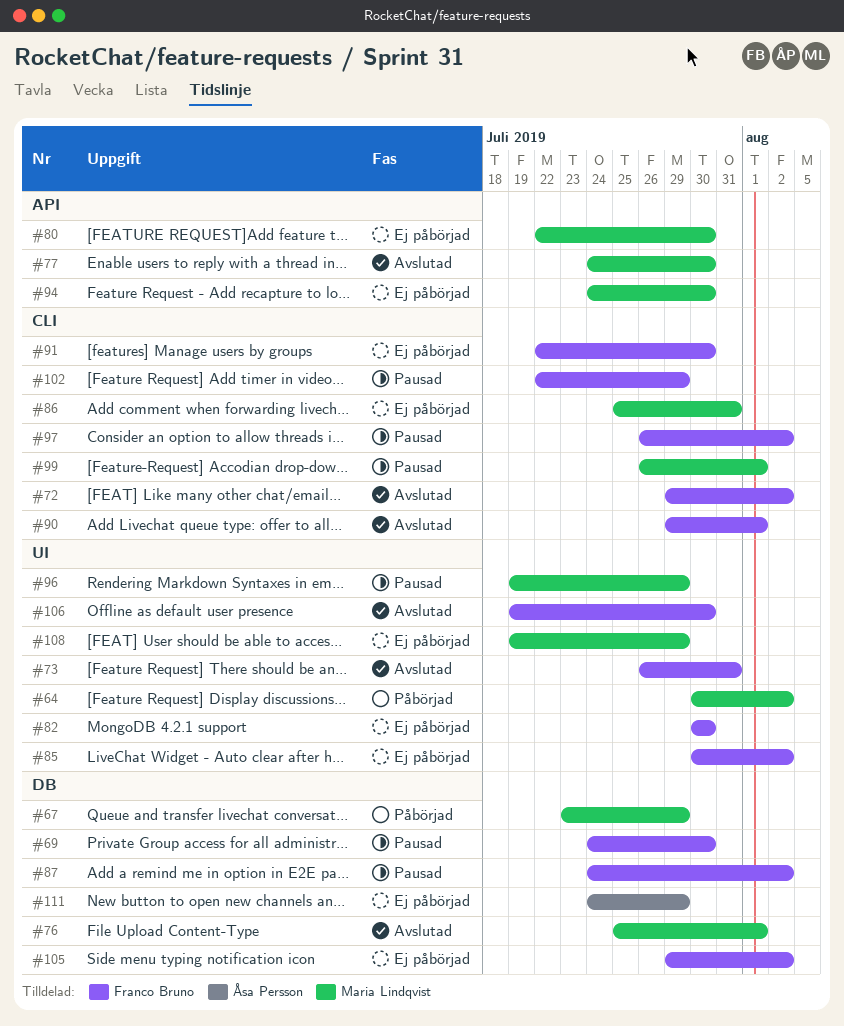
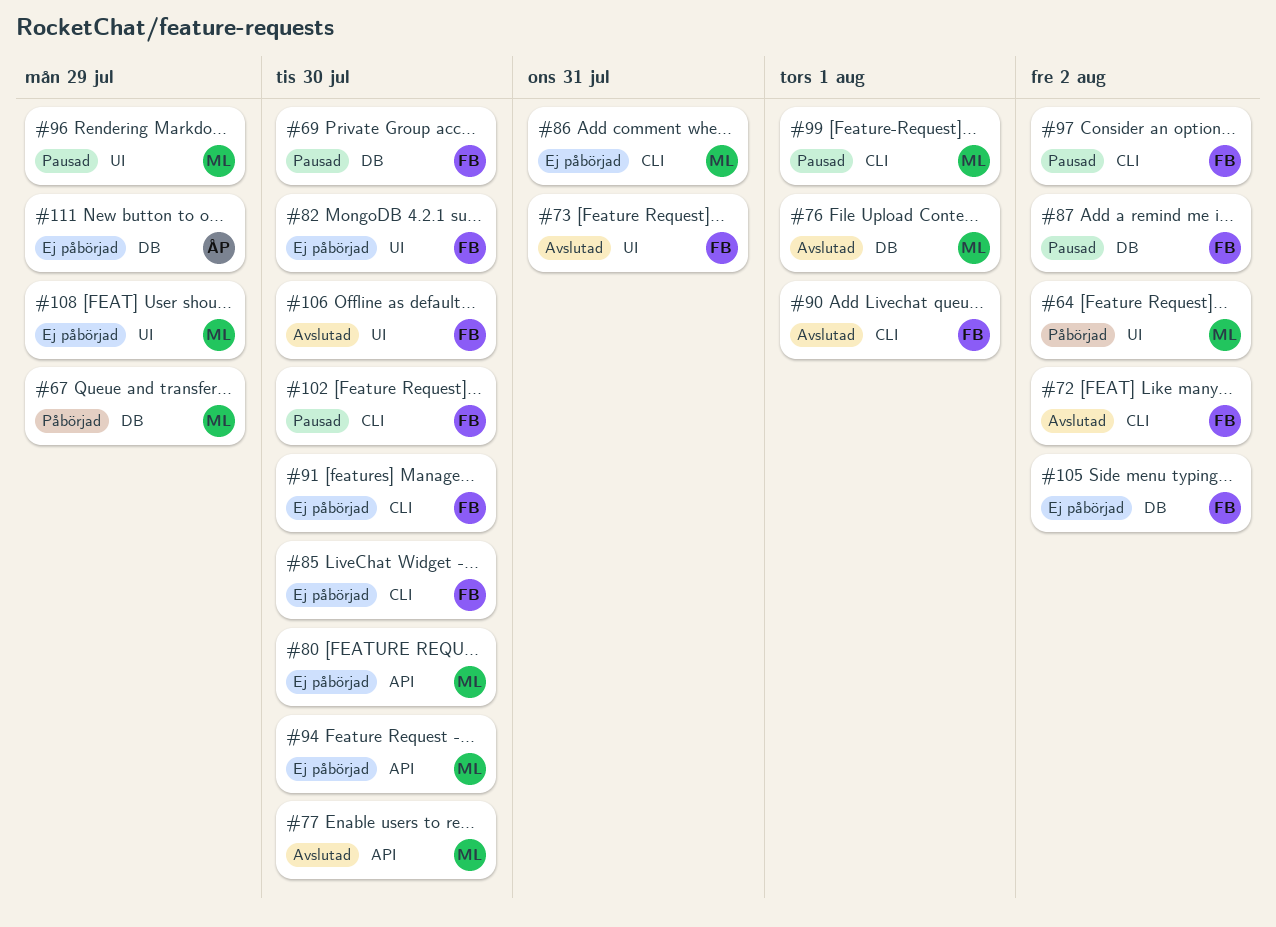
#85, label: UI -> CLI
#85, due: Aug 2 -> Jul 30
#102, due: Jul 29 -> Jul 30

